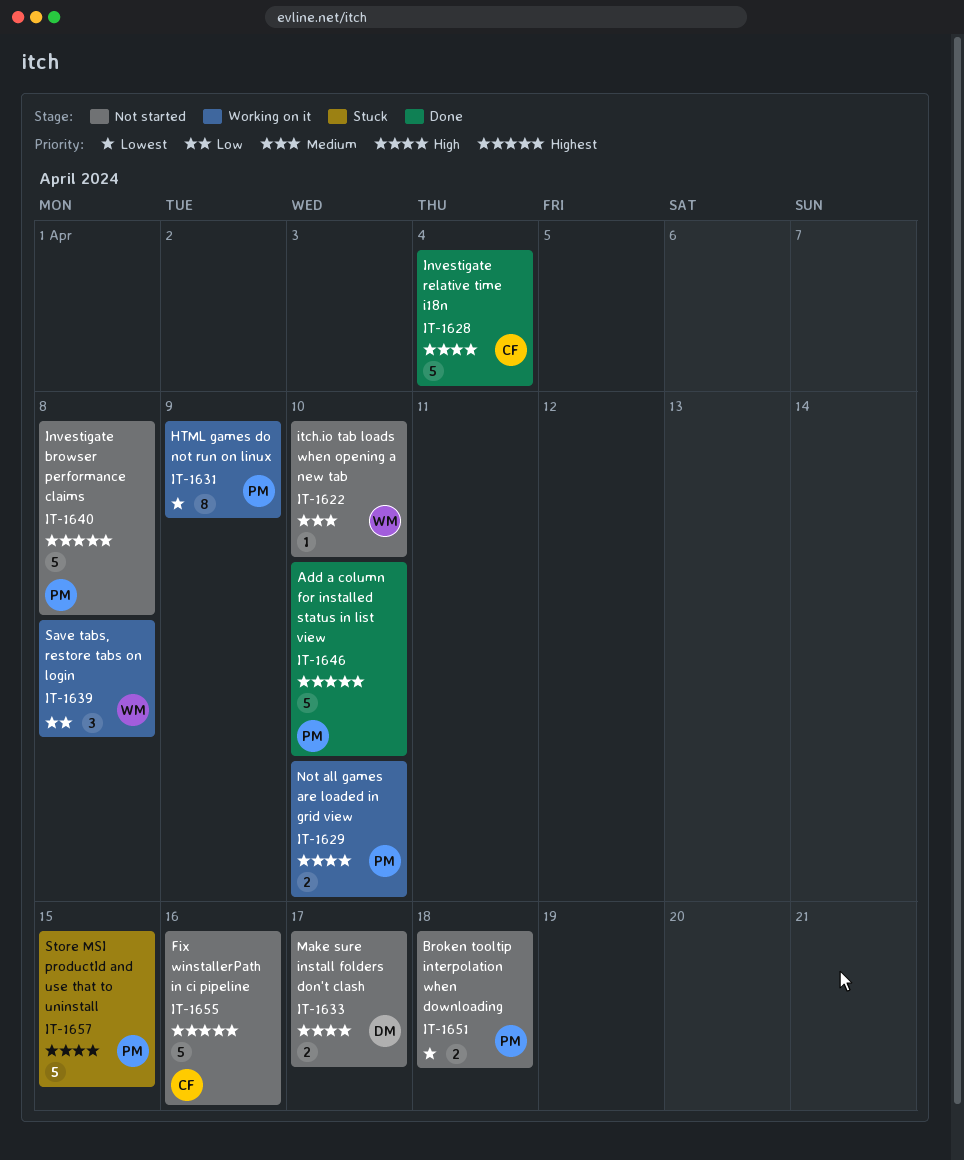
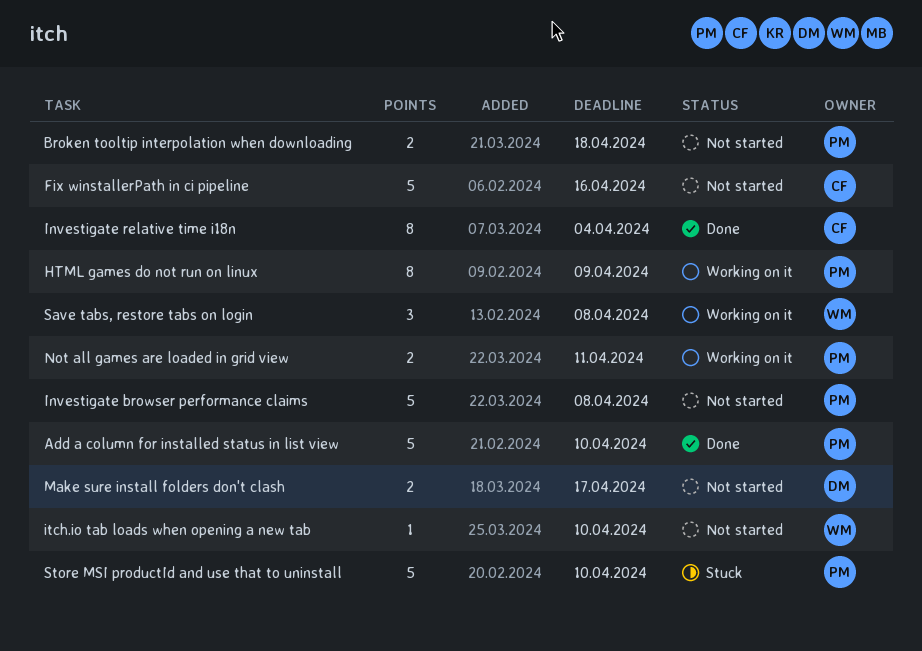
Investigate relative time i18n, estimate: 5 -> 8
Not all games are loaded in grid view, due: Apr 10 -> Apr 11
Store MSI productId and use that to uninstall, due: Apr 15 -> Apr 10

